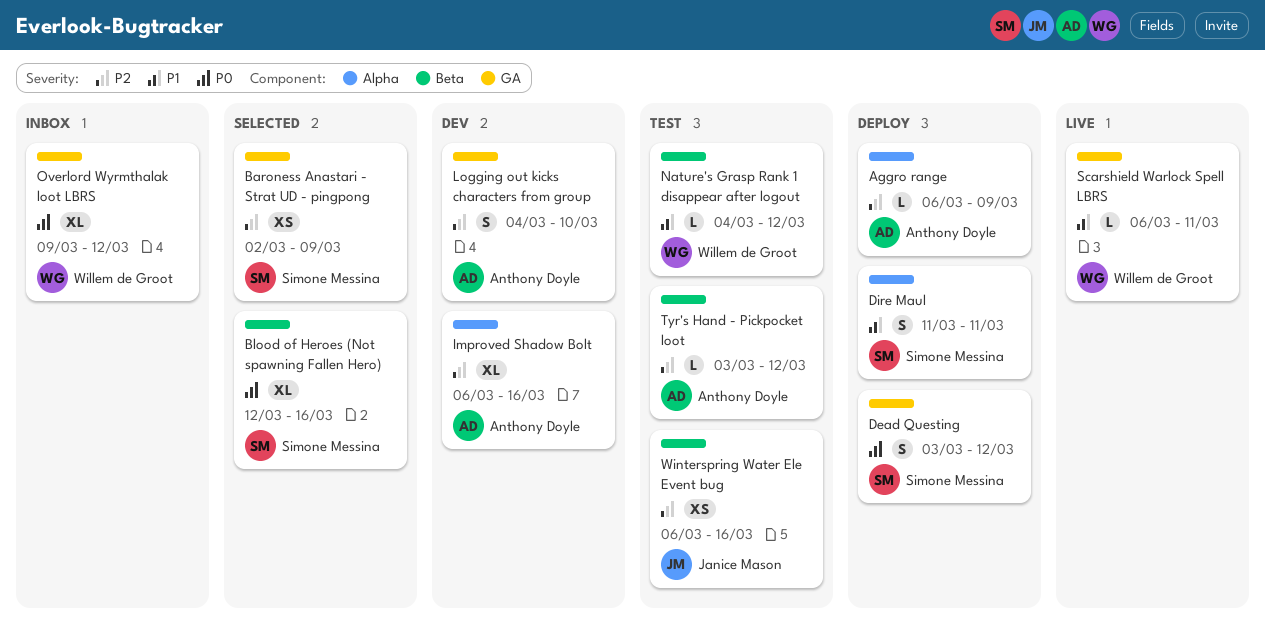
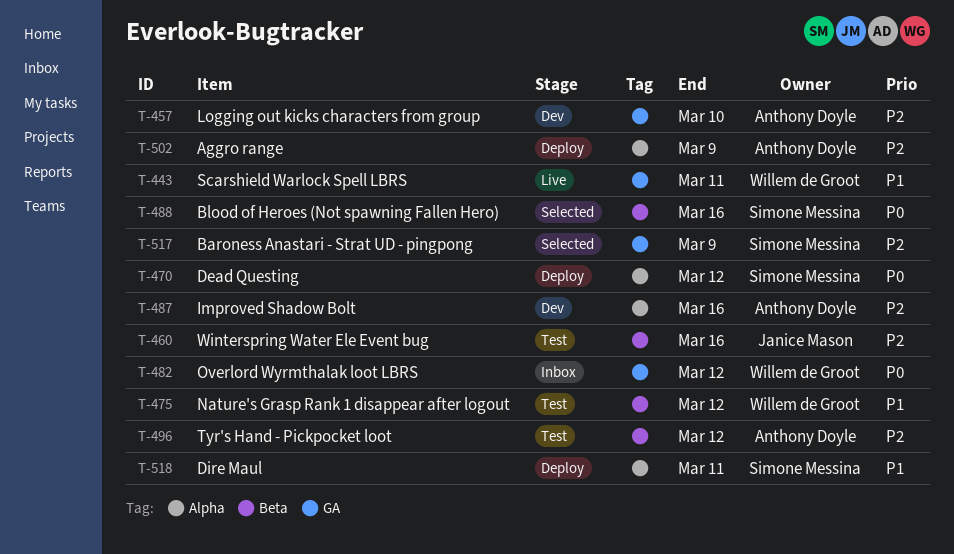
Dead Questing, label: GA -> Alpha

